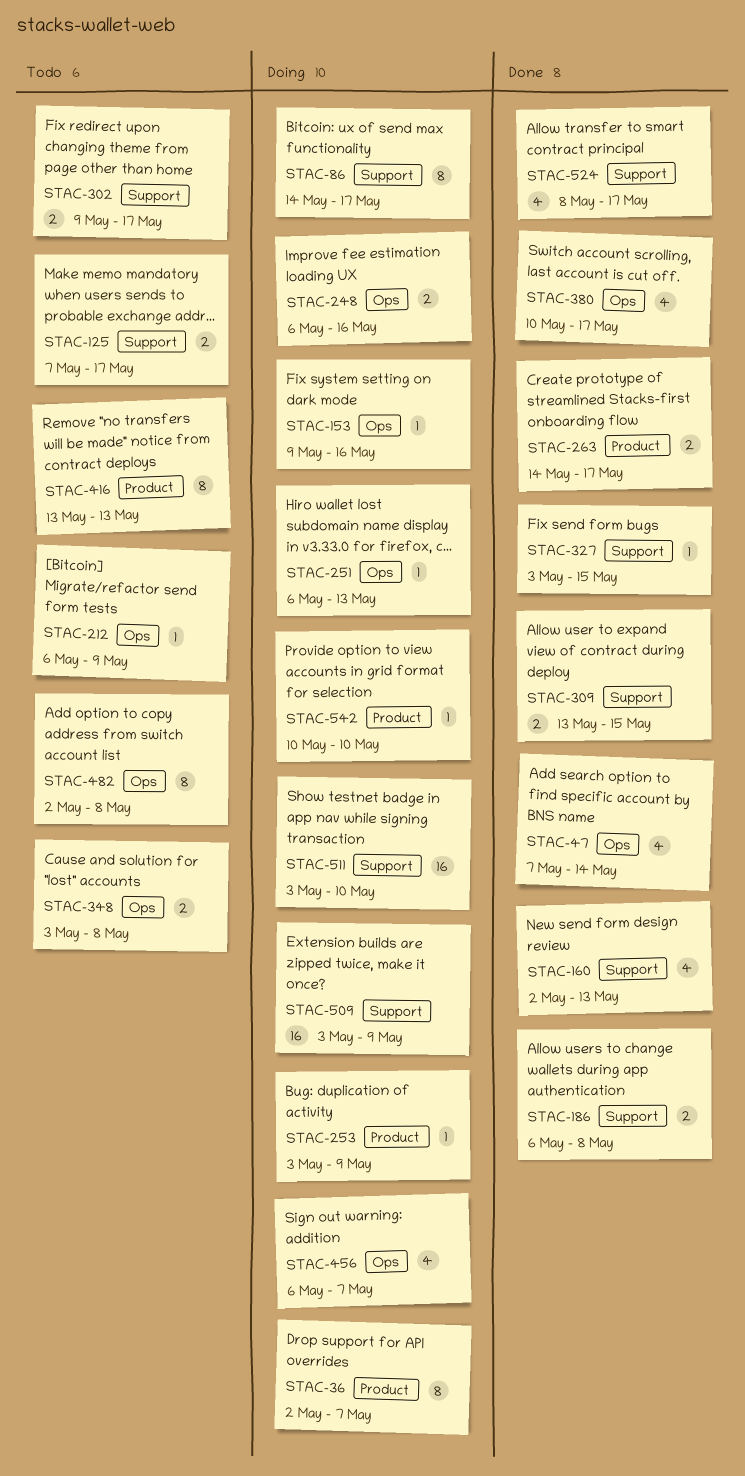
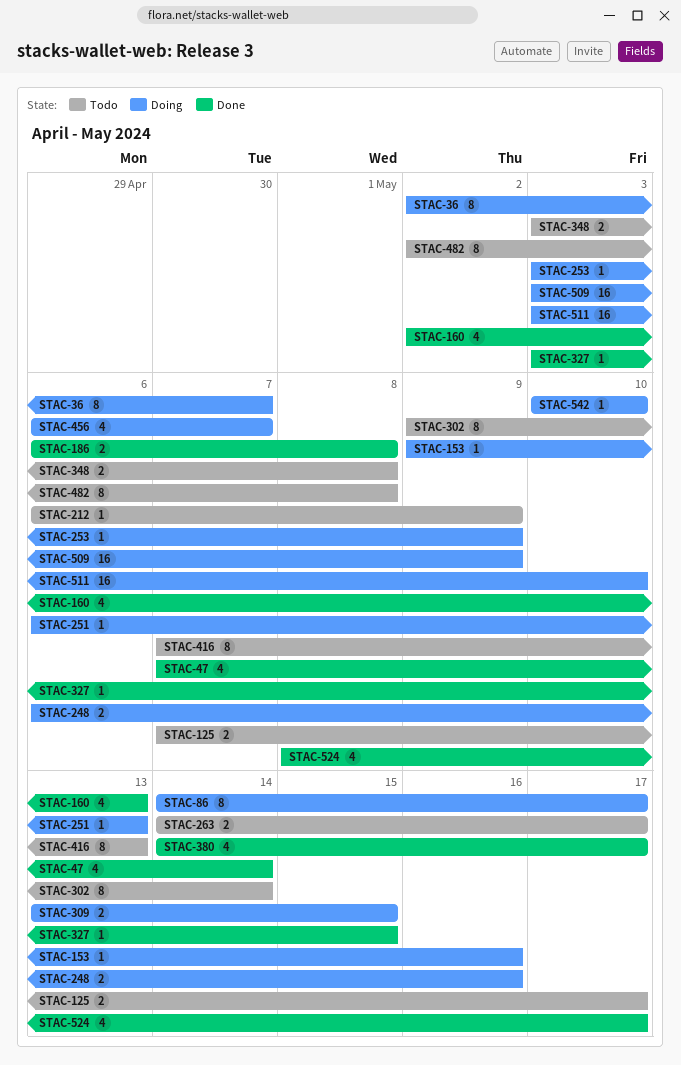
STAC-263, status: Done -> Todo
STAC-302, estimate: 2 -> 8
STAC-302, due: May 17 -> May 14
STAC-309, status: Done -> Doing
STAC-380, start: May 10 -> May 14
STAC-416, start: May 13 -> May 7

